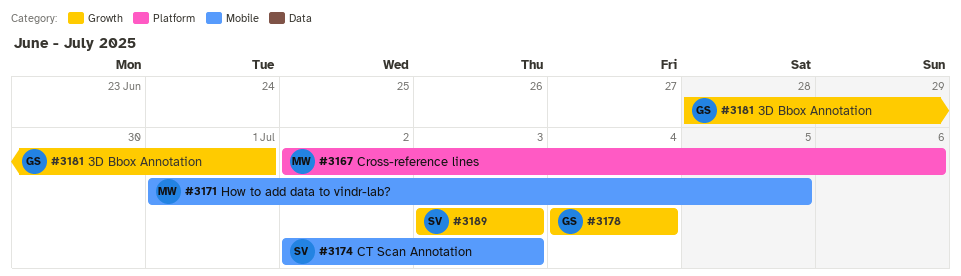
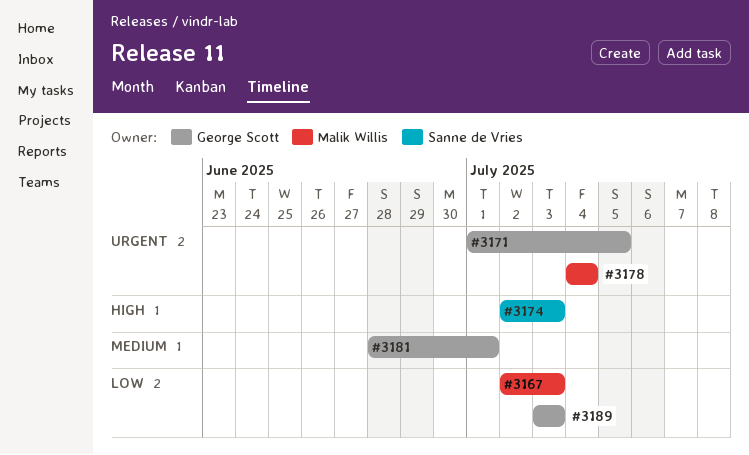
#3167, due: Jul 6 -> Jul 3
#3171, owner: Malik Willis -> George Scott
#3178, owner: George Scott -> Malik Willis
#3189, owner: Sanne de Vries -> George Scott

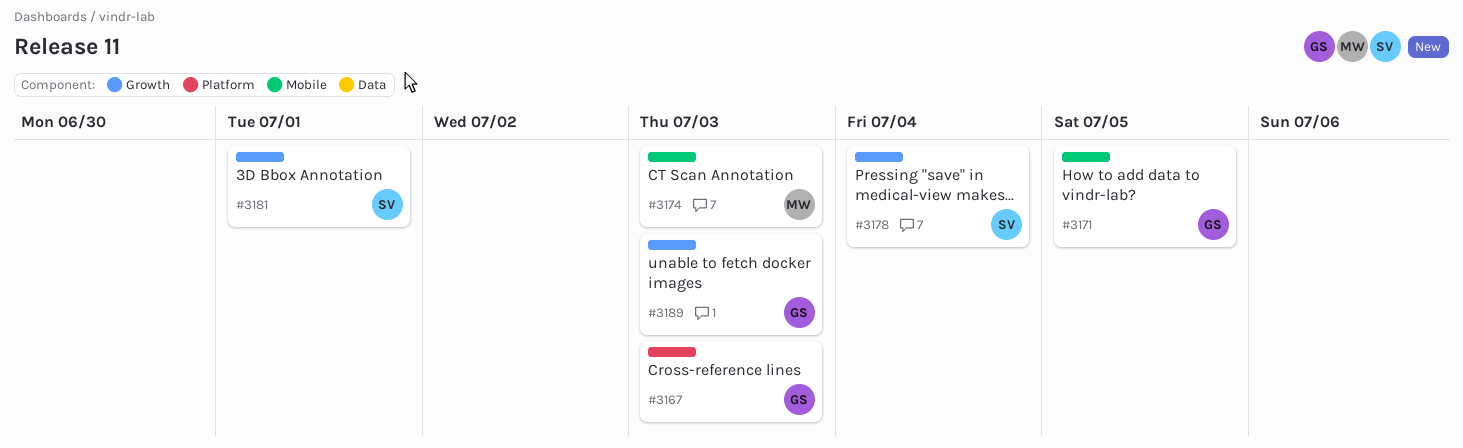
#3167, owner: Malik Willis -> George Scott
#3174, owner: Sanne de Vries -> Malik Willis
#3178, owner: Malik Willis -> Sanne de Vries
#3181, owner: George Scott -> Sanne de Vries

